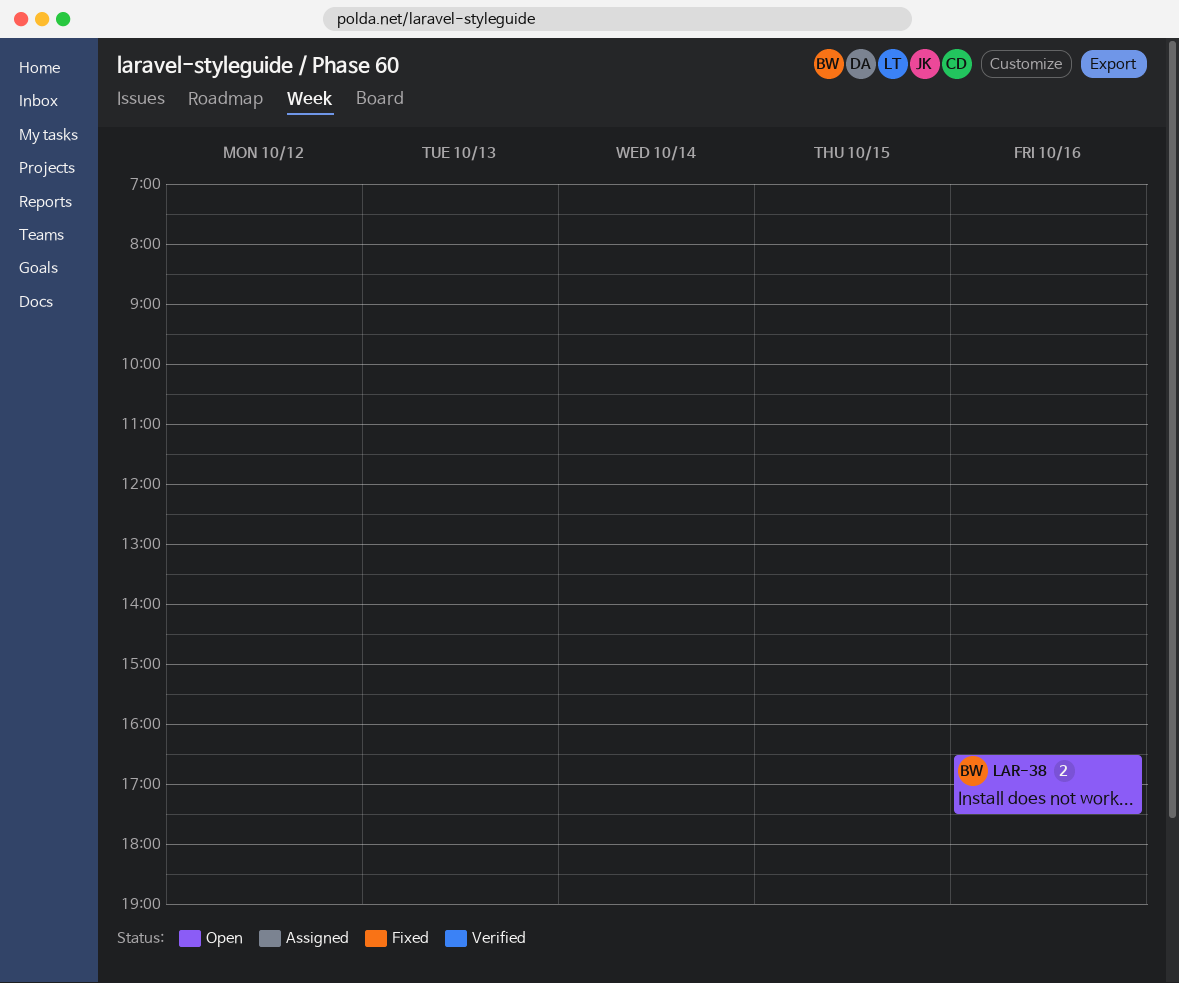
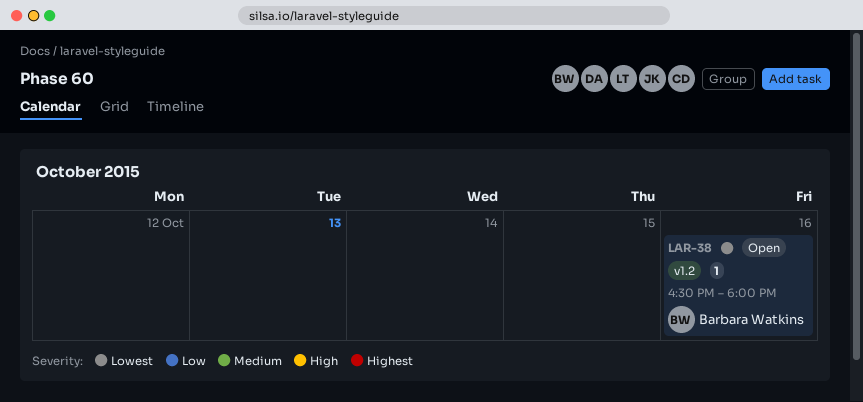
LAR-38, estimate: 2 -> 1
LAR-38, ends: 17:30 -> 18:00

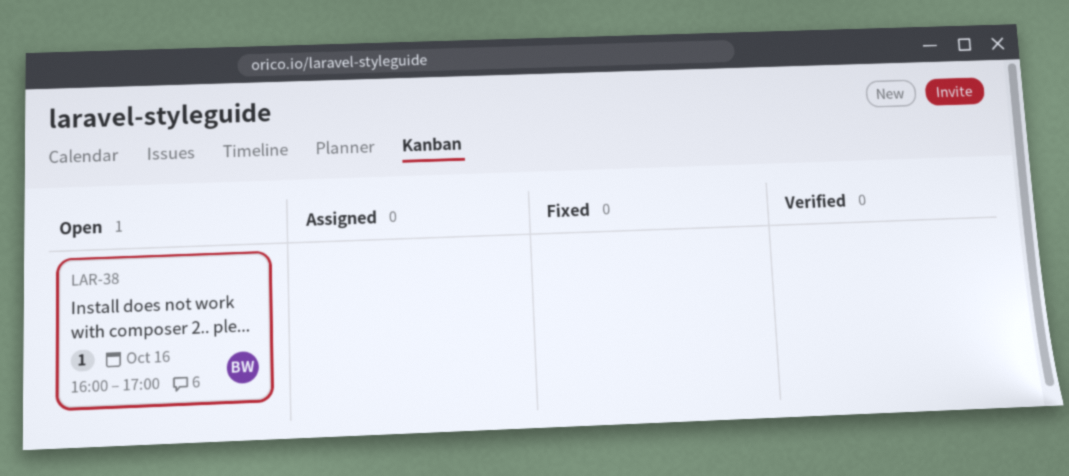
LAR-38, begins: 16:30 -> 16:00
LAR-38, ends: 18:00 -> 17:00

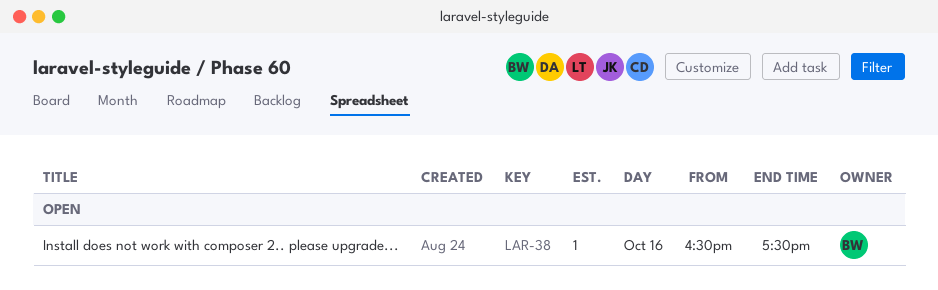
LAR-38, begins: 16:00 -> 16:30
LAR-38, ends: 17:00 -> 17:30

